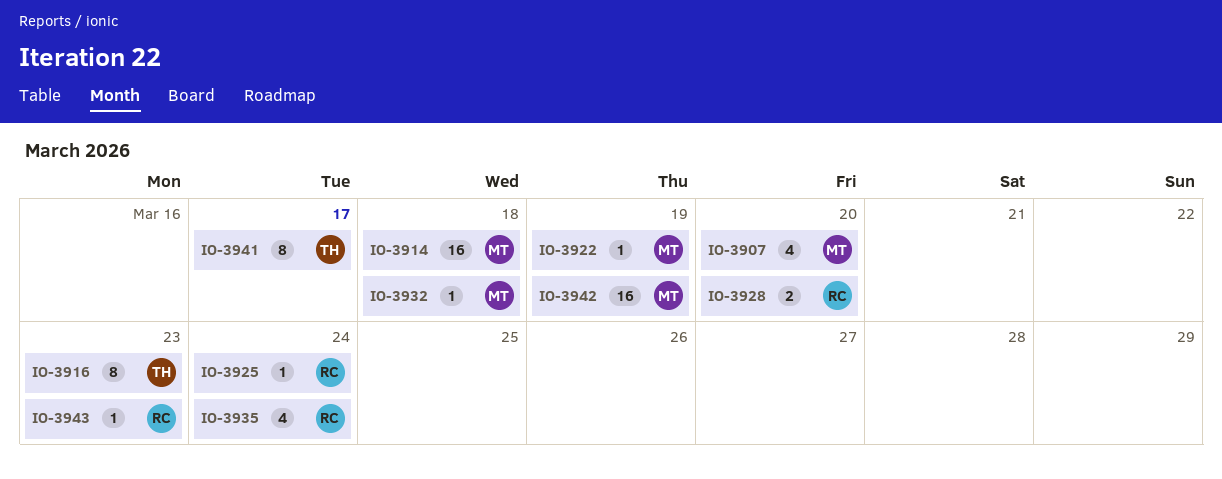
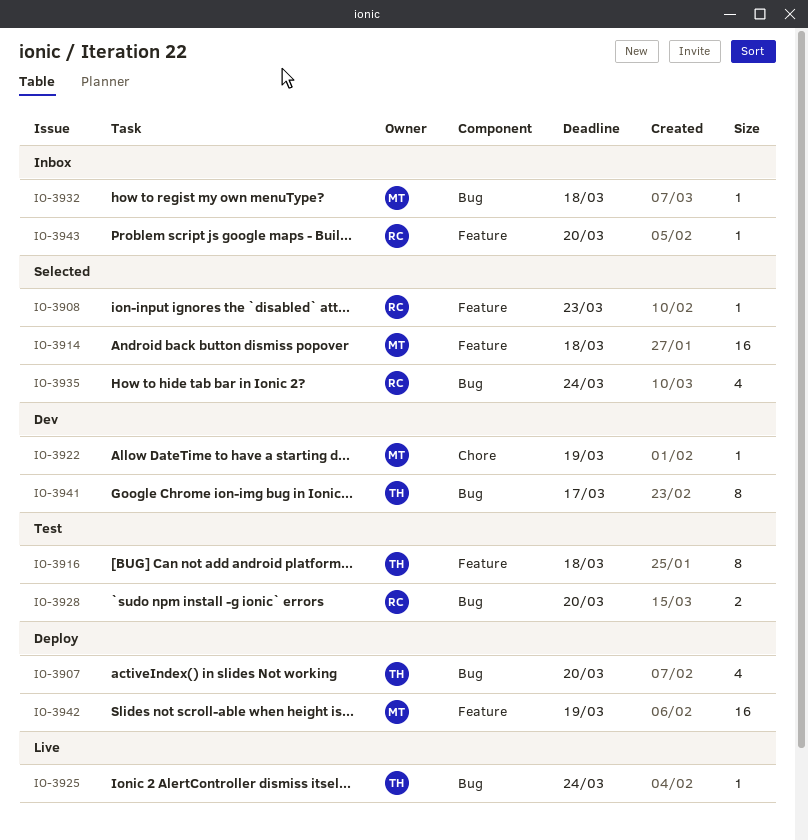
IO-3907, owner: MT -> TH
IO-3908: none -> present
IO-3916, due: Mar 23 -> Mar 18
IO-3925, owner: RC -> TH
IO-3943, due: Mar 23 -> Mar 20

